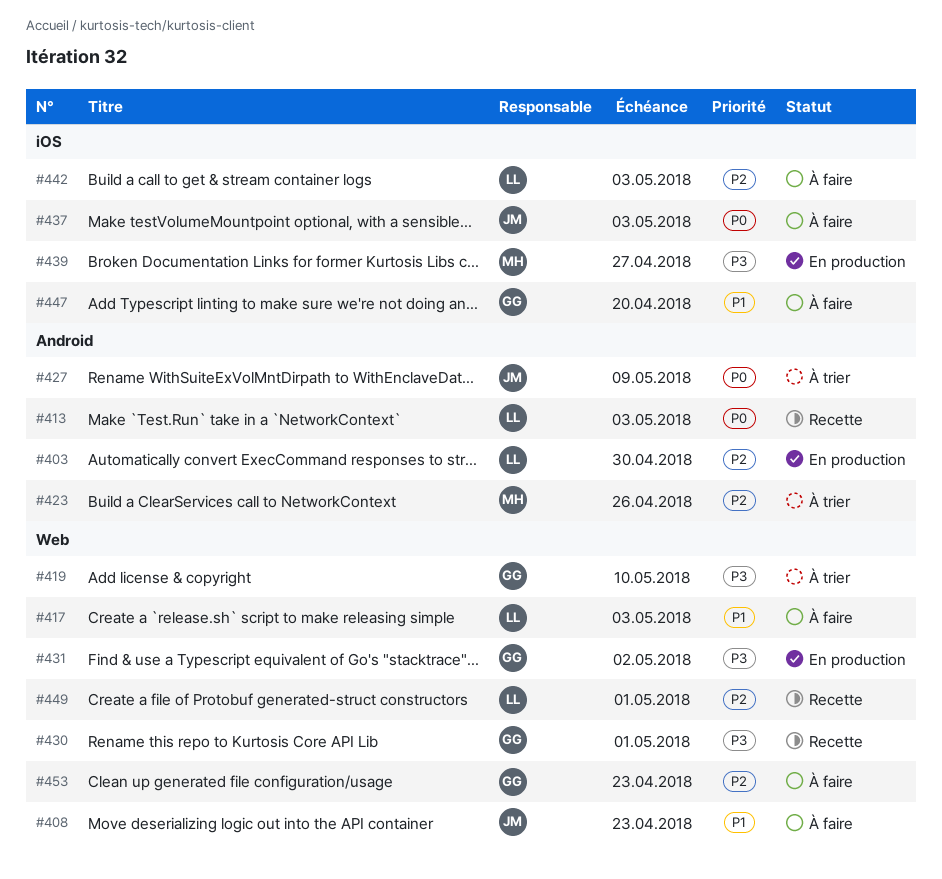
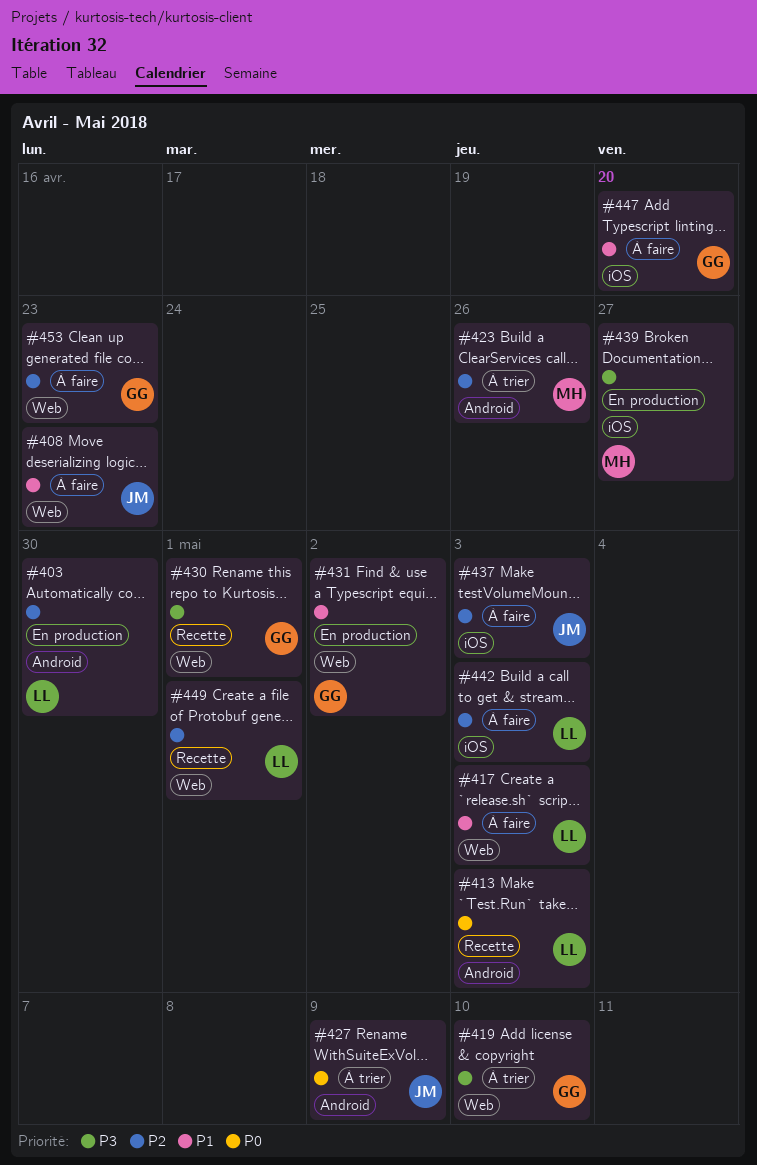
#431, priority: P3 -> P1
#437, priority: P0 -> P2

